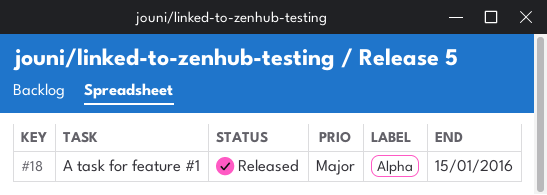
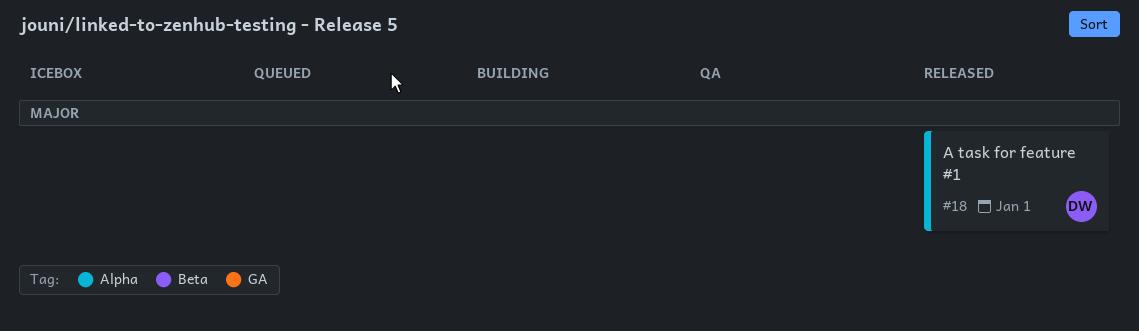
#18, due: Jan 15 -> Jan 1

